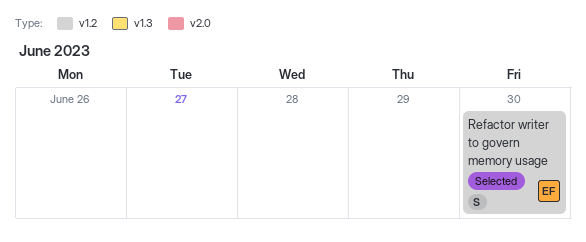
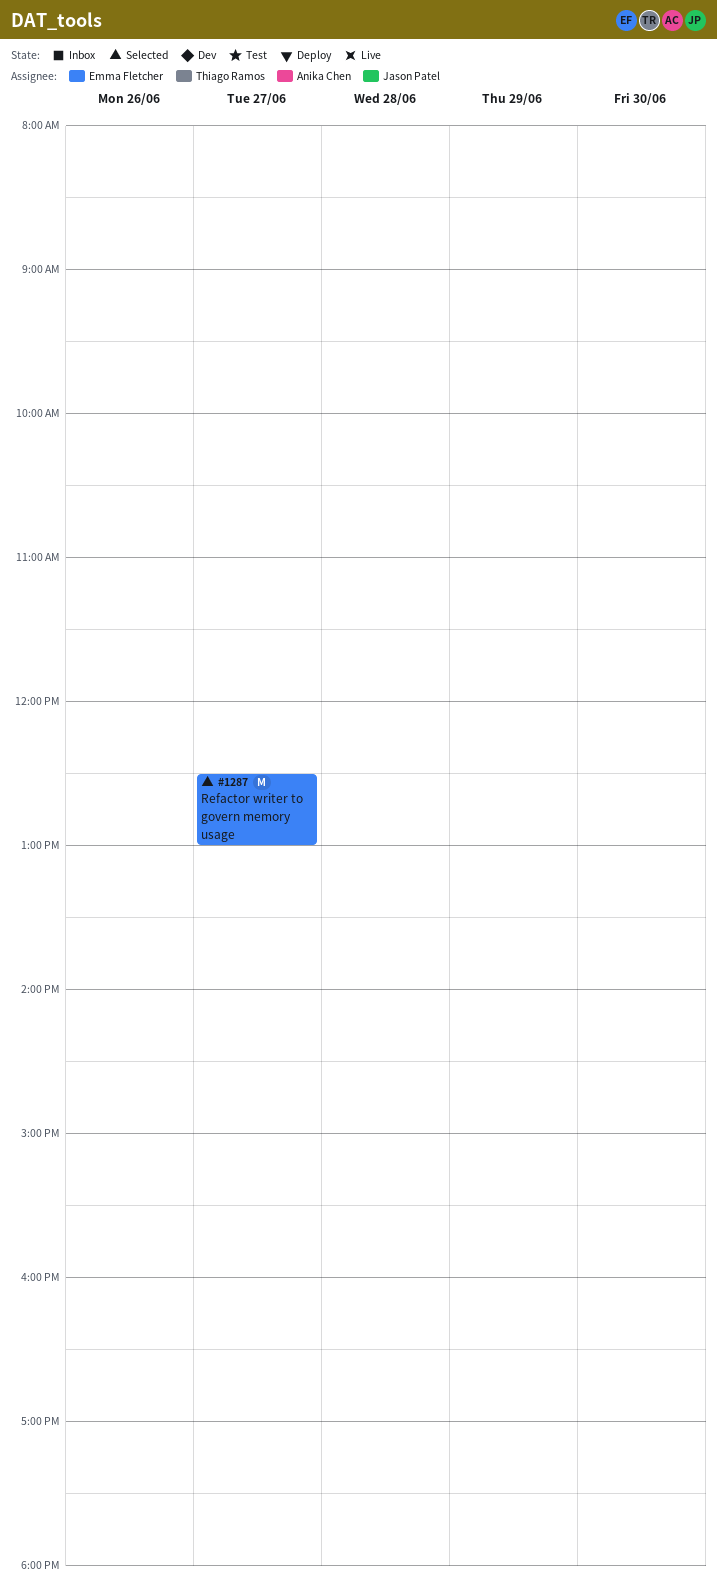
Refactor writer to govern memory usage, estimate: S -> M
Refactor writer to govern memory usage, day: Jun 30 -> Jun 27

